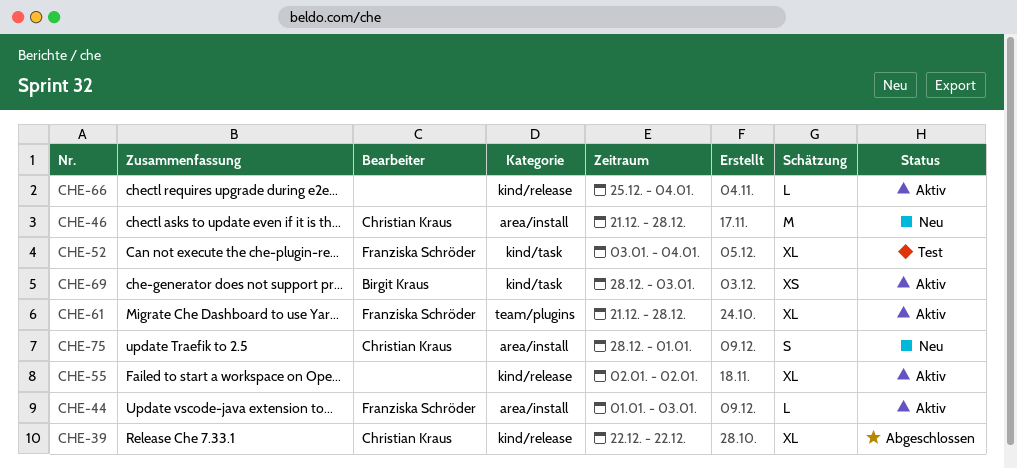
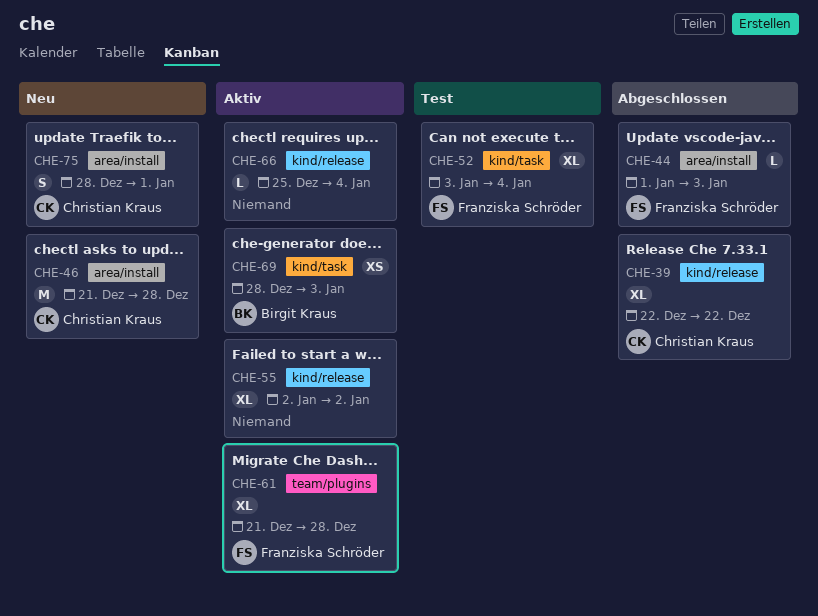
CHE-44, status: Aktiv -> Abgeschlossen

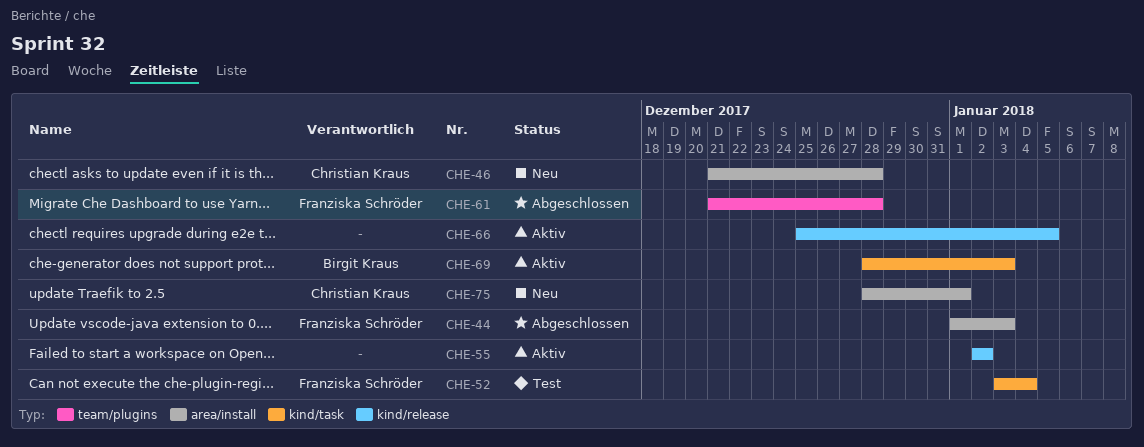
CHE-39: present -> none
CHE-61, status: Aktiv -> Abgeschlossen
CHE-66, due: Jan 4 -> Jan 5

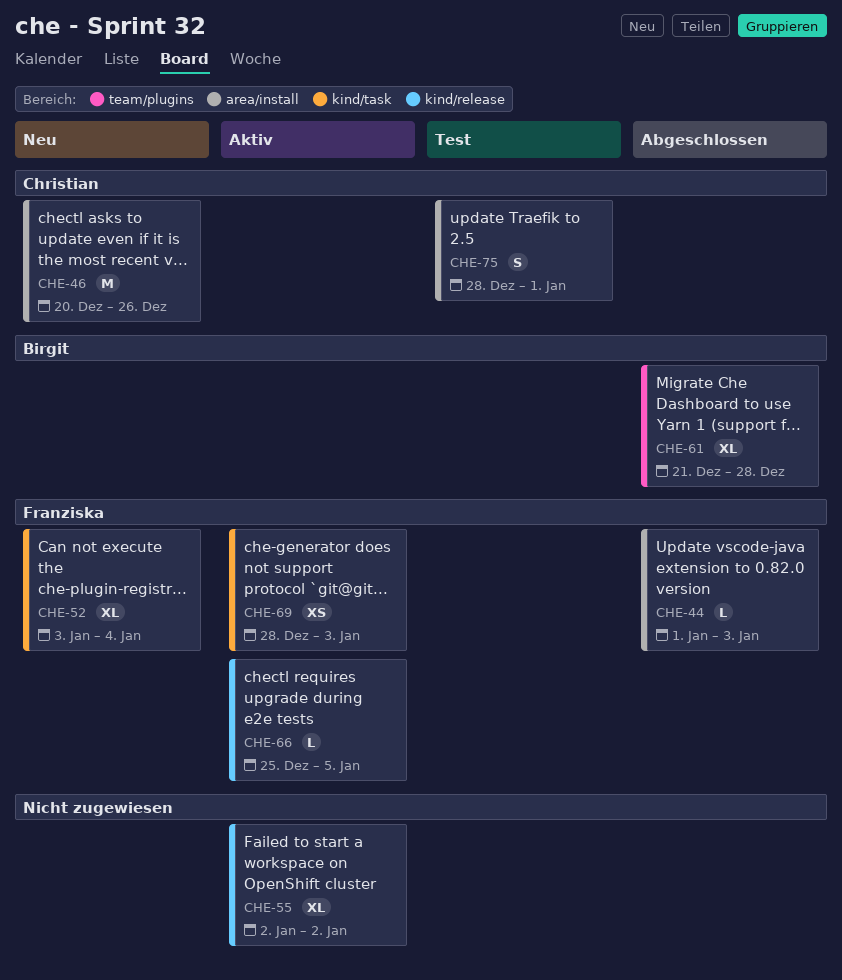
CHE-46, start: Dec 21 -> Dec 20
CHE-46, due: Dec 28 -> Dec 26
CHE-52, status: Test -> Neu
CHE-61, owner: Franziska Schröder -> Birgit Kraus
CHE-66, owner: none -> Franziska Schröder
CHE-69, owner: Birgit Kraus -> Franziska Schröder
CHE-75, status: Neu -> Test

